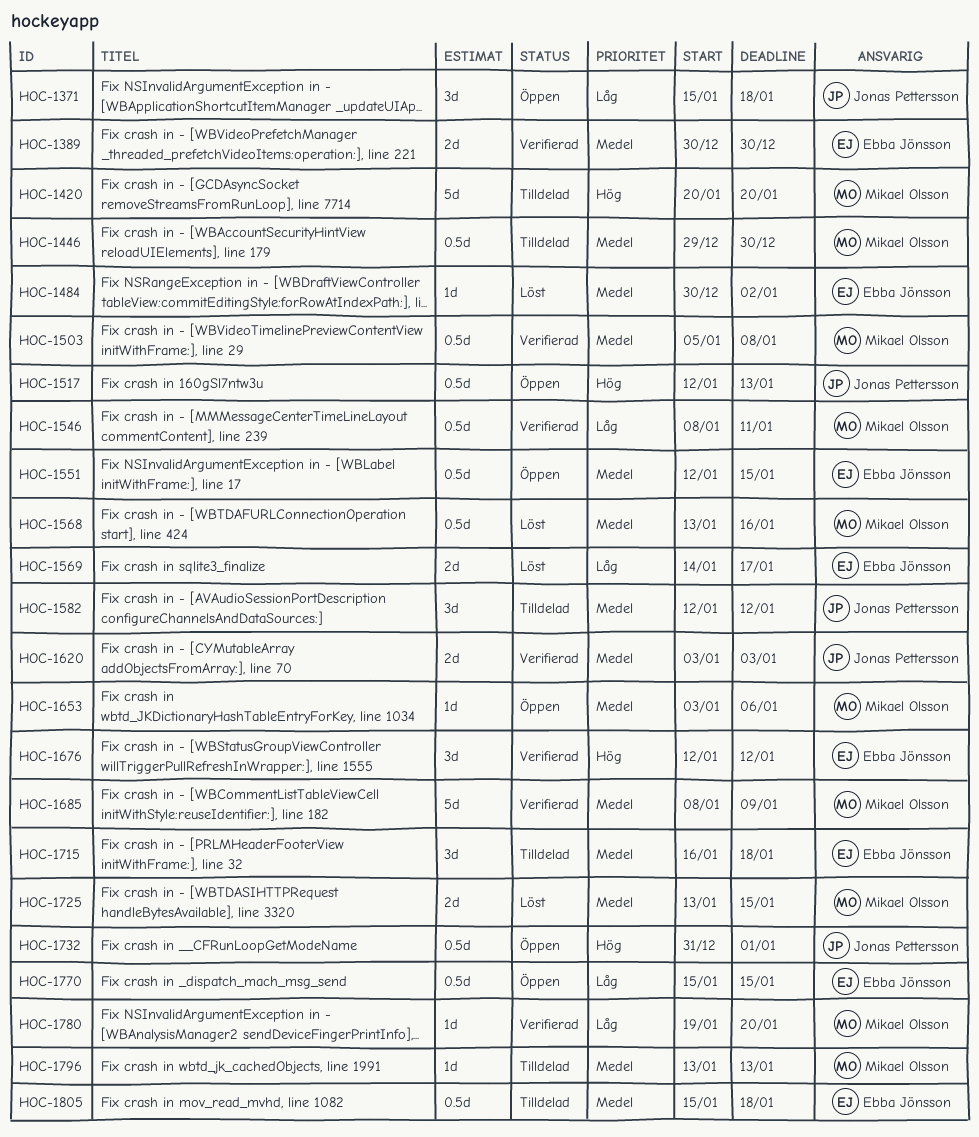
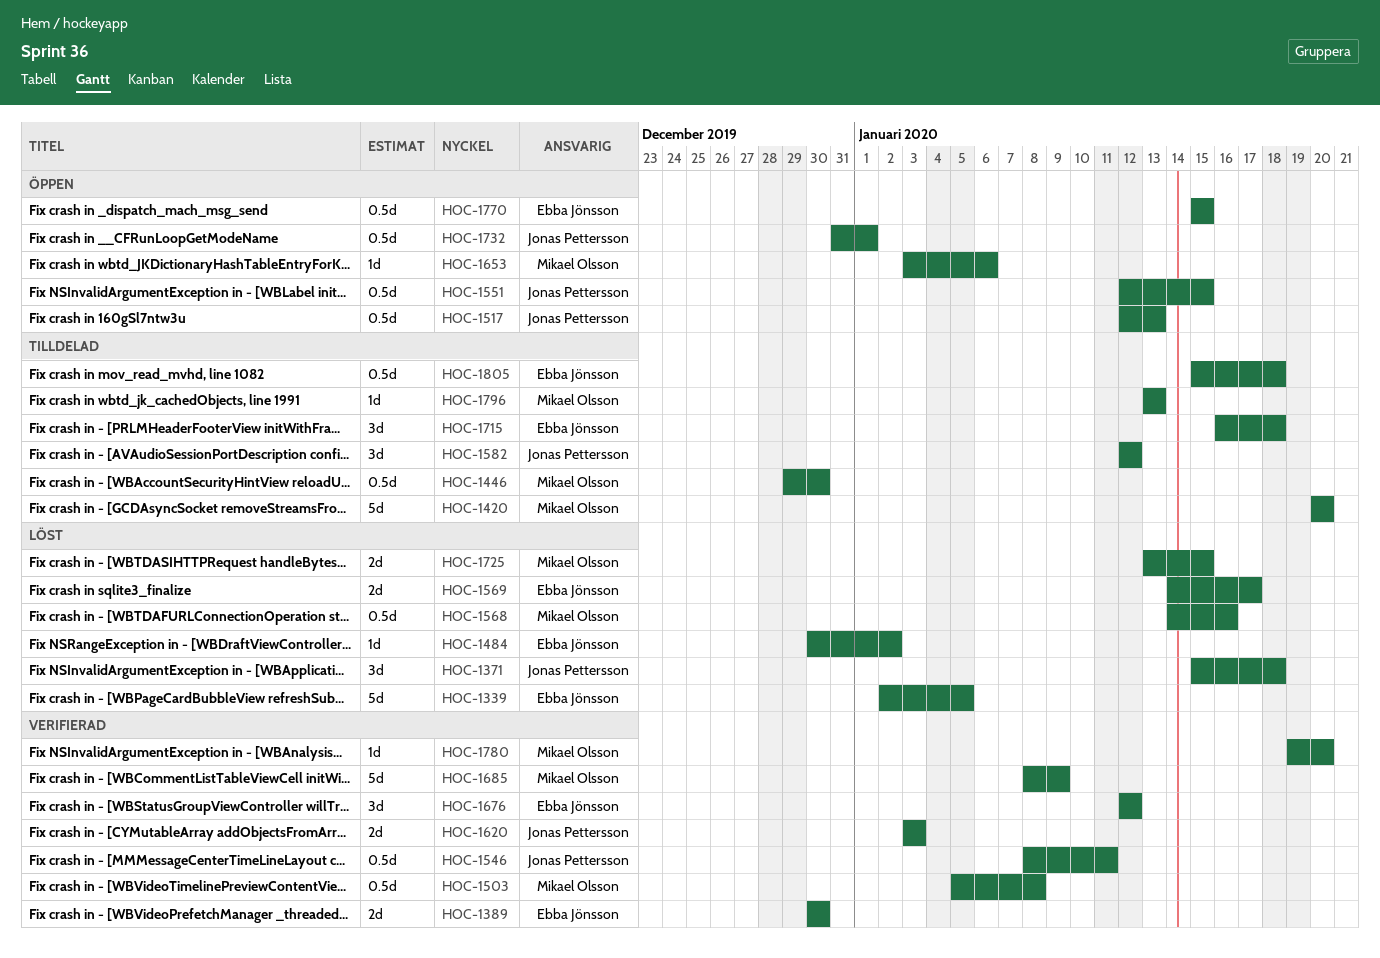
HOC-1339: none -> present
HOC-1371, status: Öppen -> Löst
HOC-1546, owner: Mikael Olsson -> Jonas Pettersson
HOC-1551, owner: Ebba Jönsson -> Jonas Pettersson
HOC-1568, start: Jan 13 -> Jan 14

